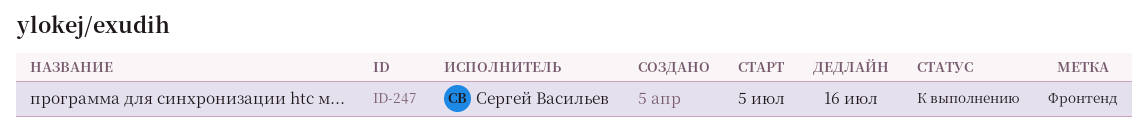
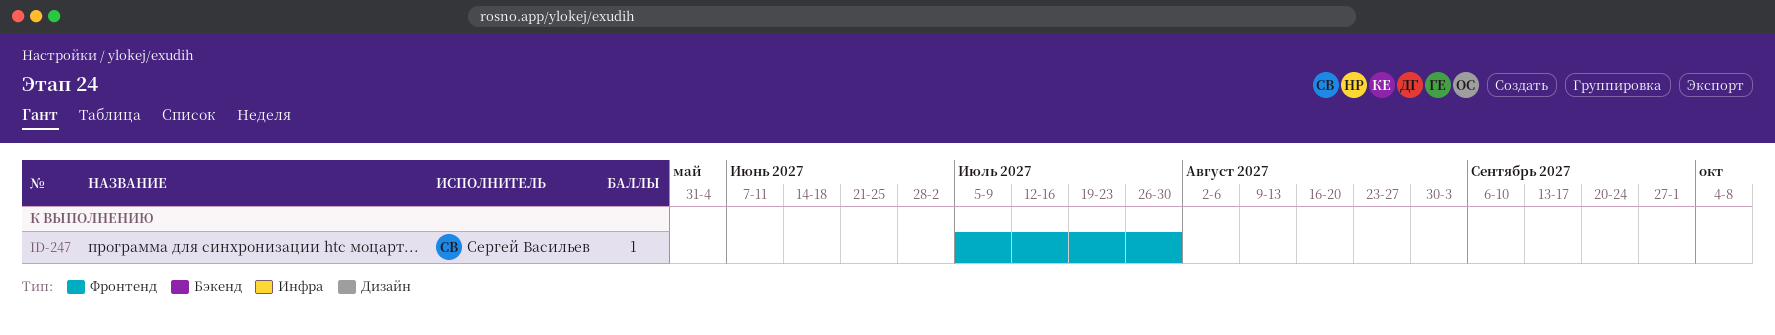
ID-247, due: Jul 16 -> Jul 30

